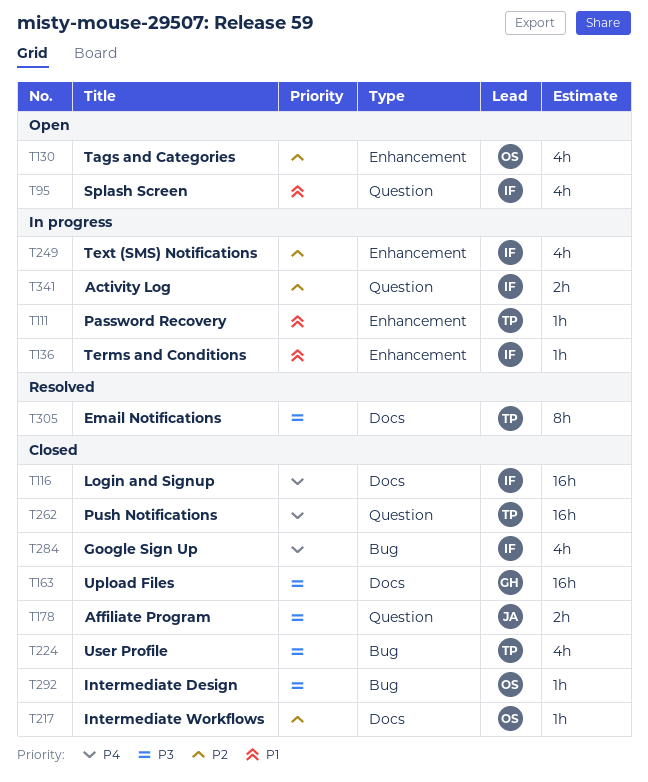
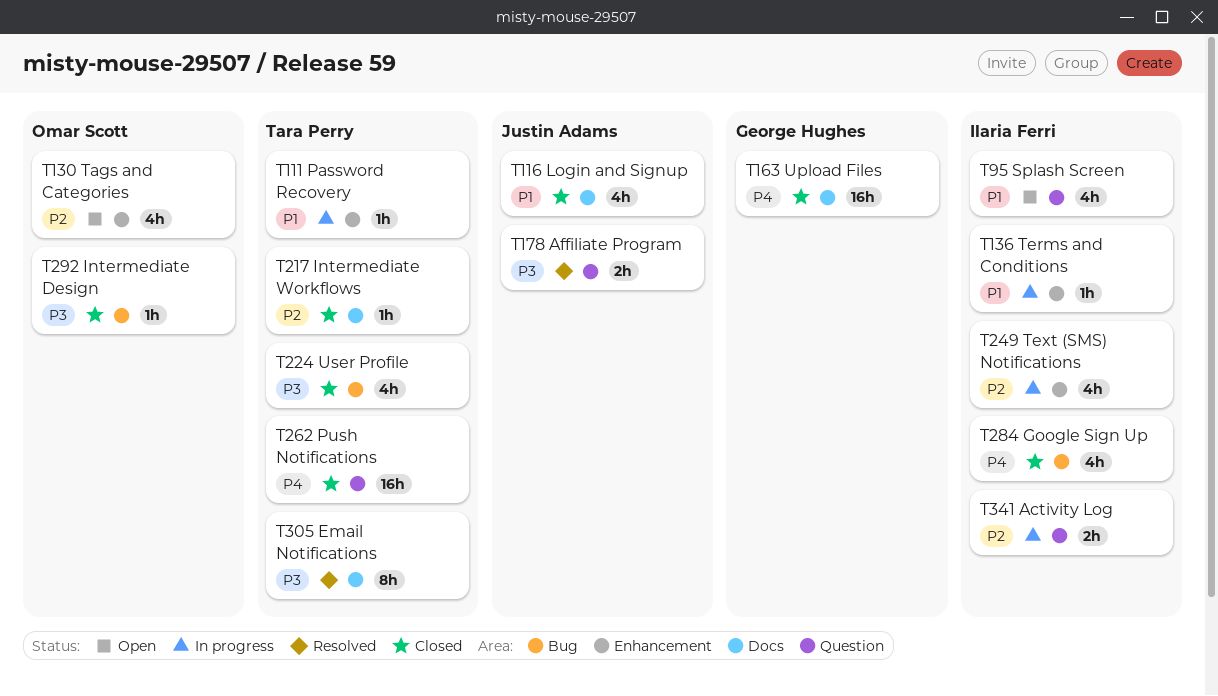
T116, owner: Ilaria Ferri -> Justin Adams
T116, priority: P4 -> P1
T116, estimate: 16h -> 4h
T163, priority: P3 -> P4
T178, status: Closed -> Resolved
T217, owner: Omar Scott -> Tara Perry

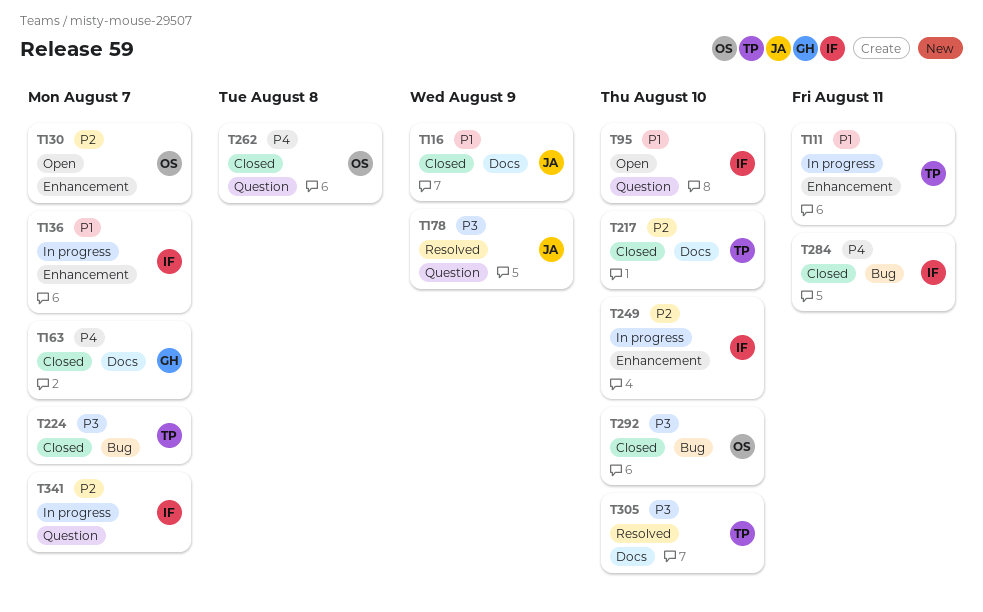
T262, owner: Tara Perry -> Omar Scott

